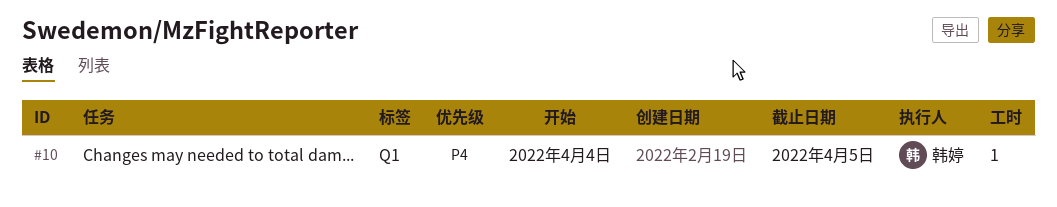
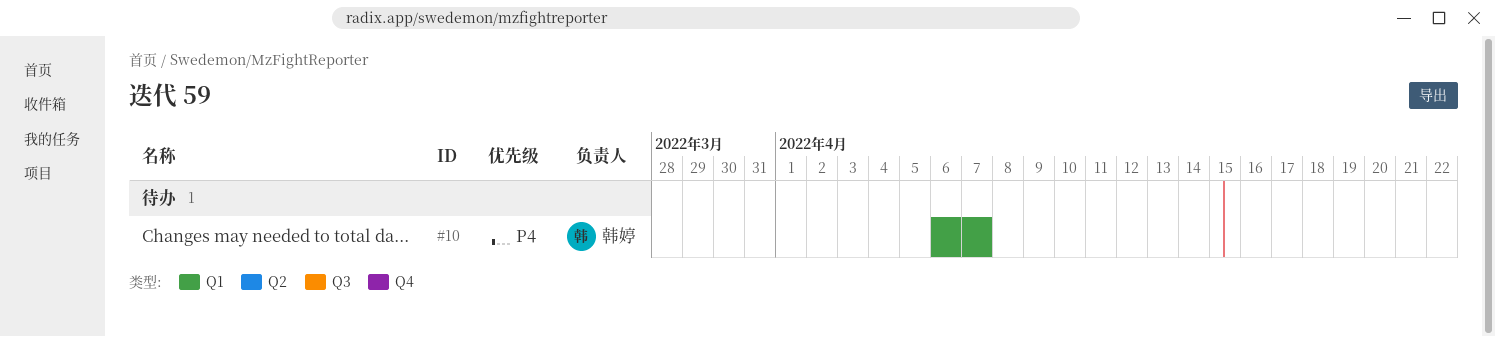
#10, start: Apr 4 -> Apr 6
#10, due: Apr 5 -> Apr 7

